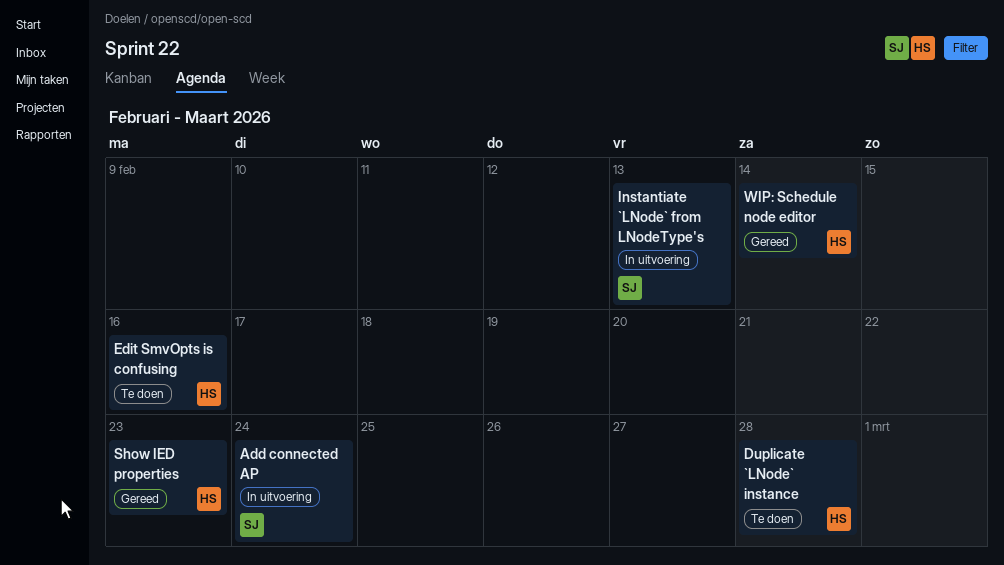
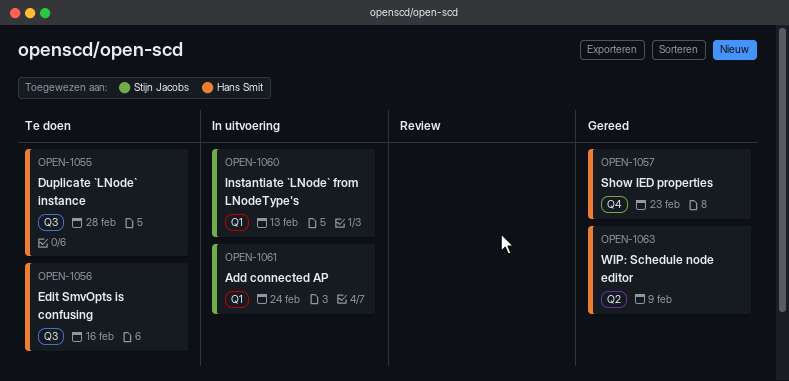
WIP: Schedule node editor, due: Feb 14 -> Feb 9

